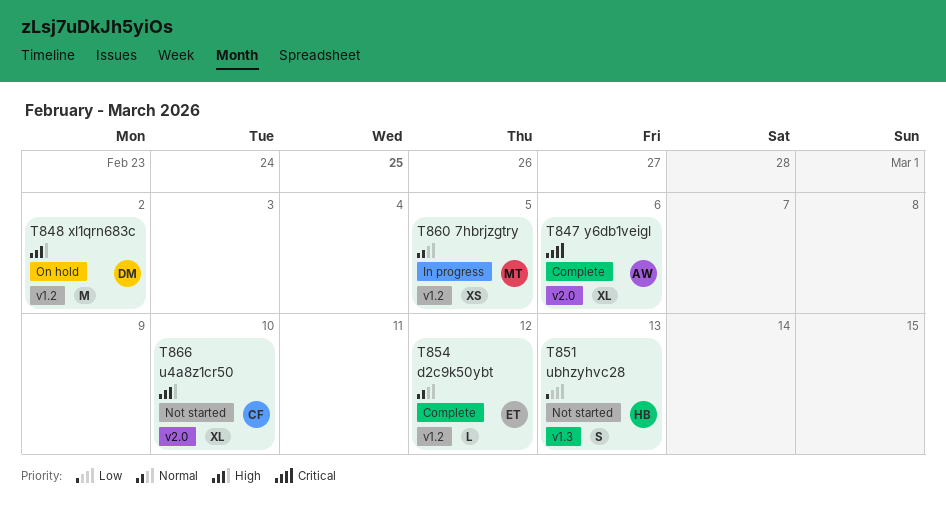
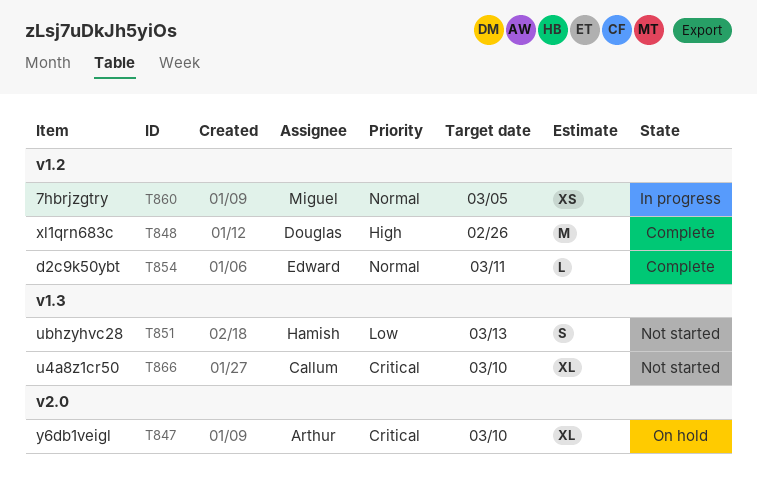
T847, status: Complete -> On hold
T847, due: Mar 6 -> Mar 10
T848, status: On hold -> Complete
T848, due: Mar 2 -> Feb 26
T854, due: Mar 12 -> Mar 11
T866, priority: High -> Critical
T866, label: v2.0 -> v1.3

